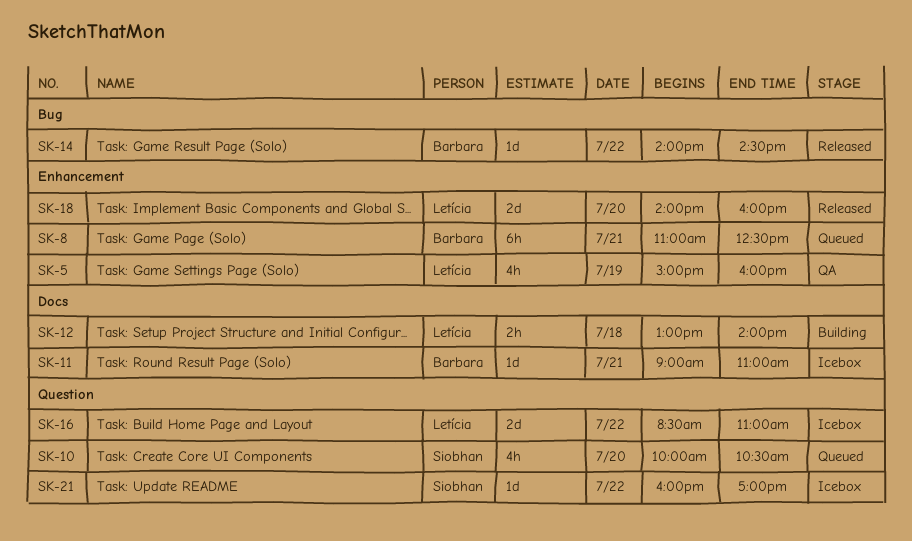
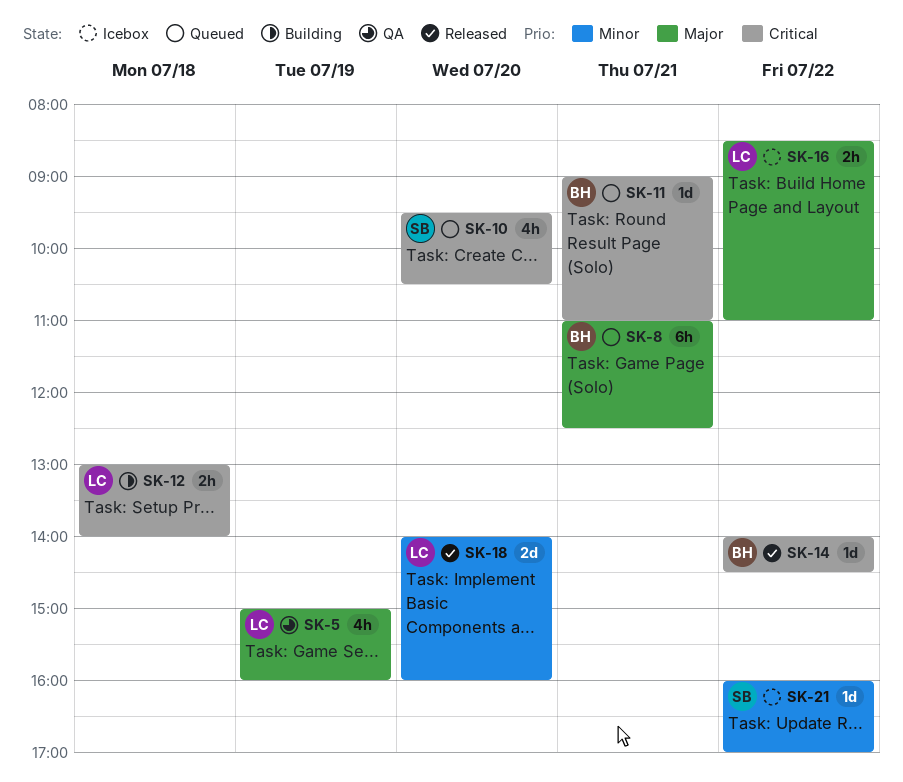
SK-10, begins: 10:00 -> 09:30
SK-11, status: Icebox -> Queued
SK-16, estimate: 2d -> 2h

